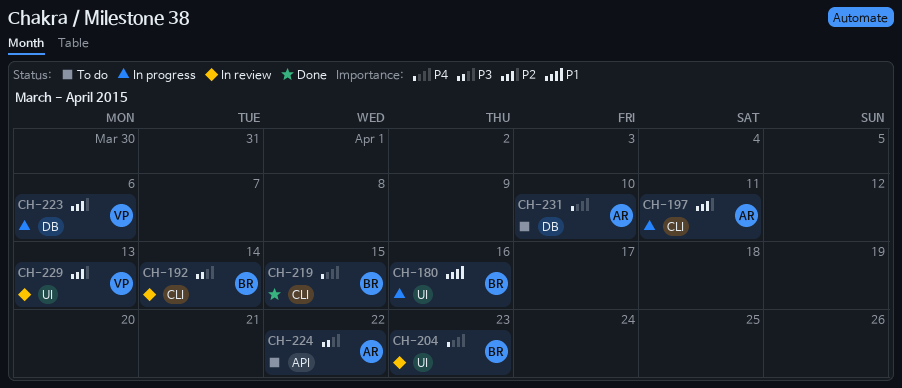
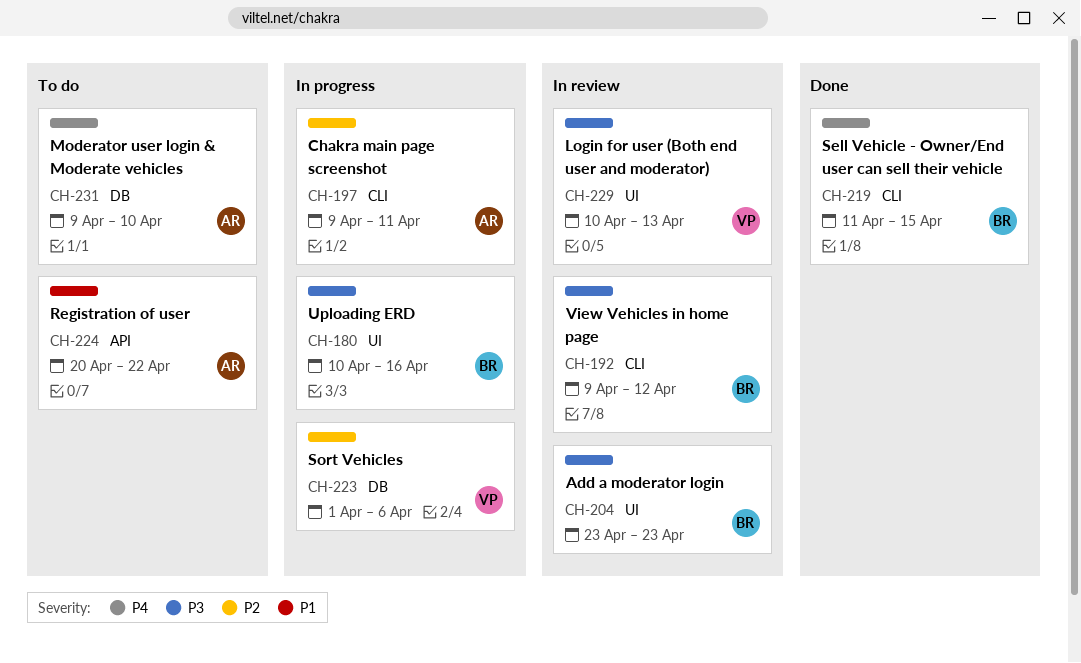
CH-180, priority: P1 -> P3
CH-192, due: Apr 14 -> Apr 12
CH-204, priority: P4 -> P3
CH-224, priority: P3 -> P1
CH-229, priority: P2 -> P3

